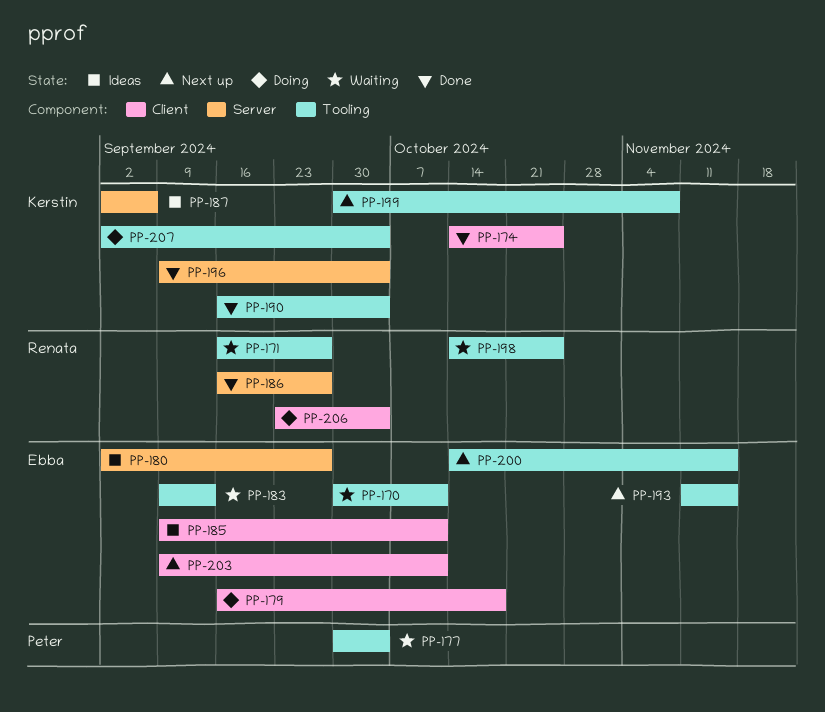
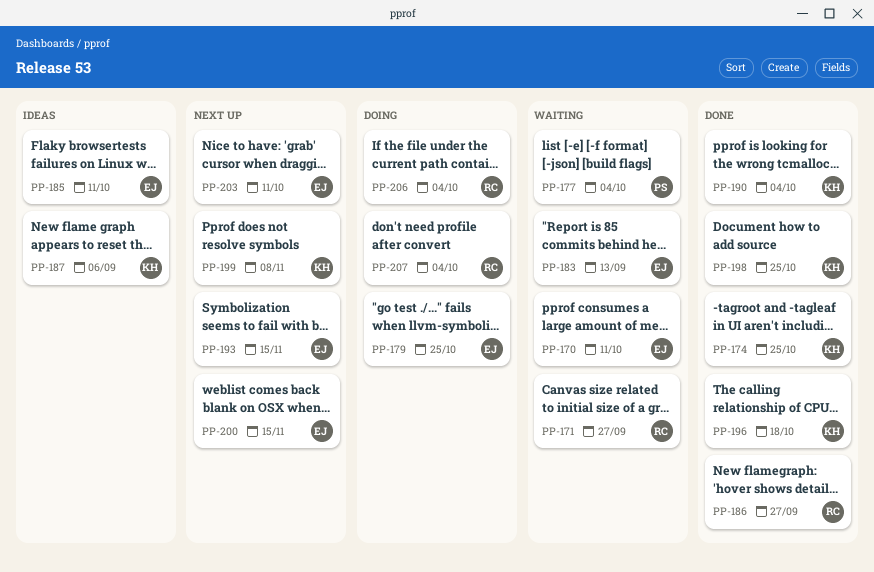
PP-179, due: Oct 18 -> Oct 25
PP-180: present -> none
PP-196, due: Oct 4 -> Oct 18
PP-198, status: Waiting -> Done
PP-198, owner: Renata -> Kerstin
PP-207, owner: Kerstin -> Renata

